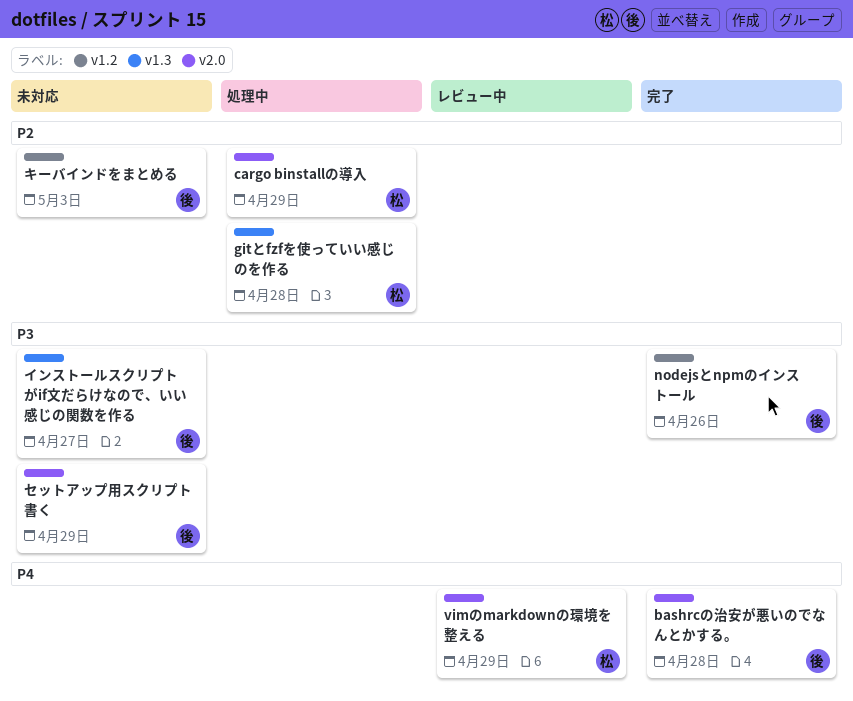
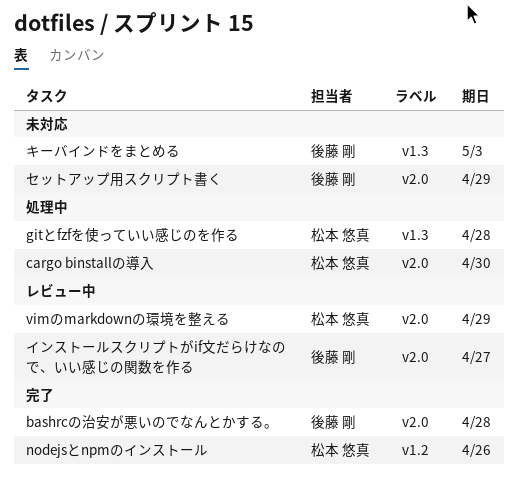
cargo binstallの導入, due: Apr 29 -> Apr 30
nodejsとnpmのインストール, owner: 後藤 剛 -> 松本 悠真
インストールスクリプトがif文だらけなので、いい感じの関数を作る, status: 未対応 -> レビュー中
インストールスクリプトがif文だらけなので、いい感じの関数を作る, label: v1.3 -> v2.0
キーバインドをまとめる, label: v1.2 -> v1.3

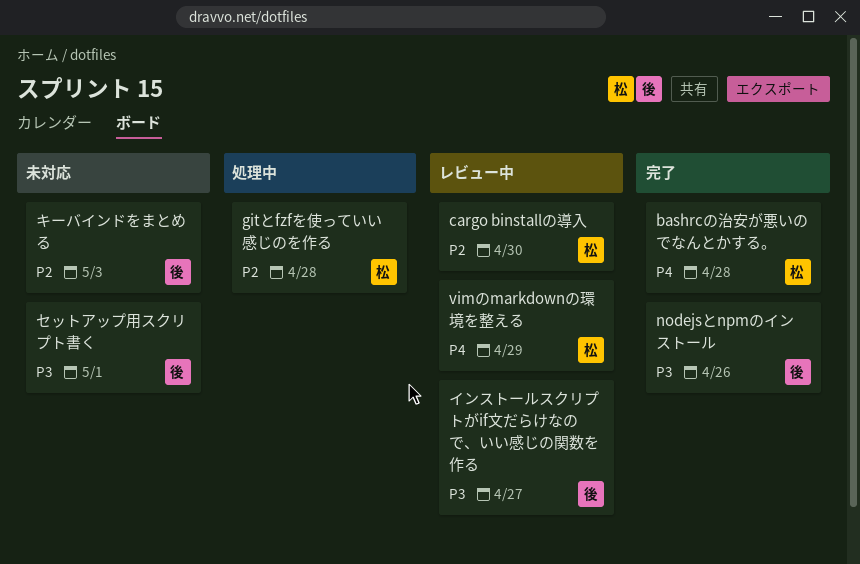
bashrcの治安が悪いのでなんとかする。, owner: 後藤 剛 -> 松本 悠真
cargo binstallの導入, status: 処理中 -> レビュー中
nodejsとnpmのインストール, owner: 松本 悠真 -> 後藤 剛
セットアップ用スクリプト書く, due: Apr 29 -> May 1

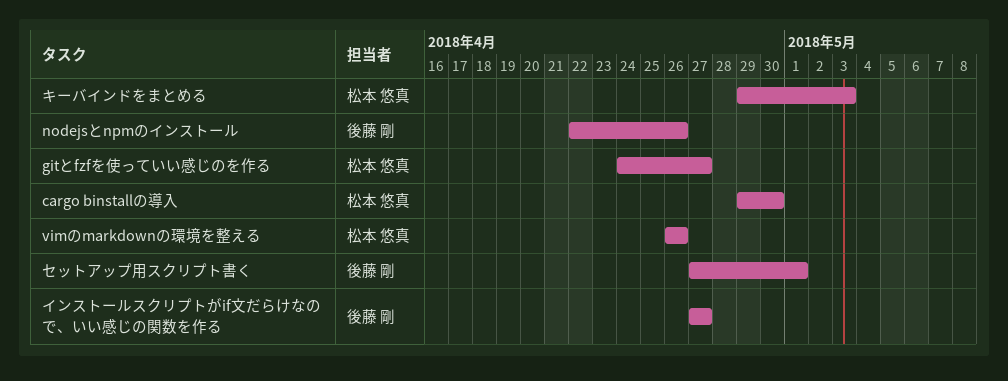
bashrcの治安が悪いのでなんとかする。: present -> none
gitとfzfを使っていい感じのを作る, due: Apr 28 -> Apr 27
vimのmarkdownの環境を整える, due: Apr 29 -> Apr 26
キーバインドをまとめる, owner: 後藤 剛 -> 松本 悠真

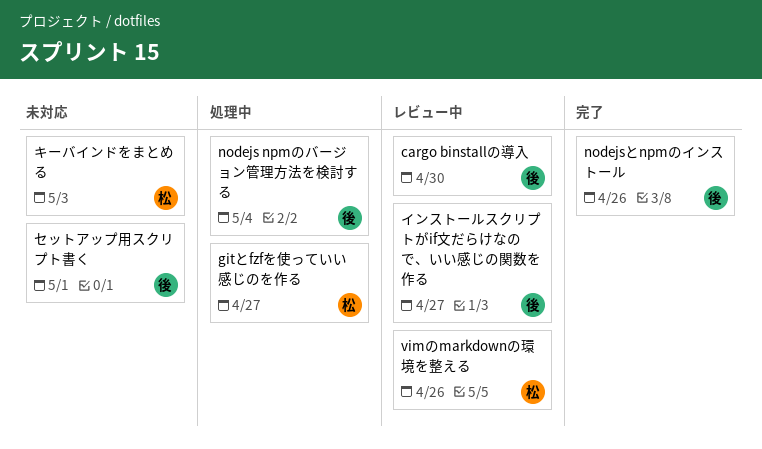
cargo binstallの導入, owner: 松本 悠真 -> 後藤 剛
nodejs npmのバージョン管理方法を検討する: none -> present

